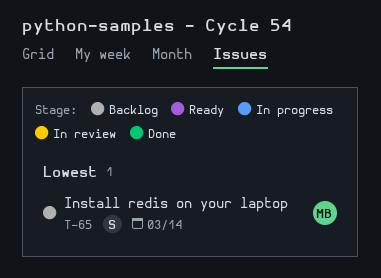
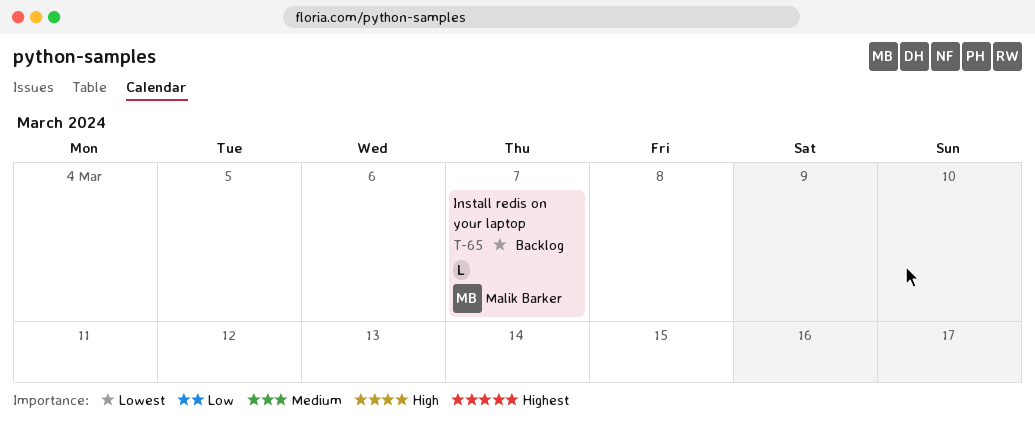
T-65, estimate: S -> L
T-65, due: Mar 14 -> Mar 7

